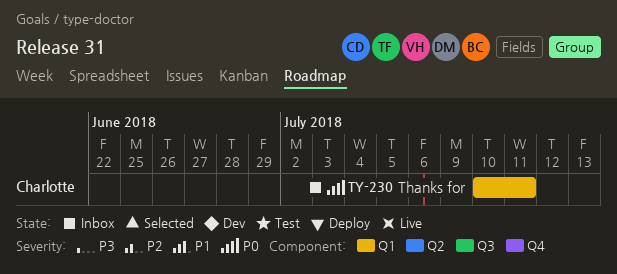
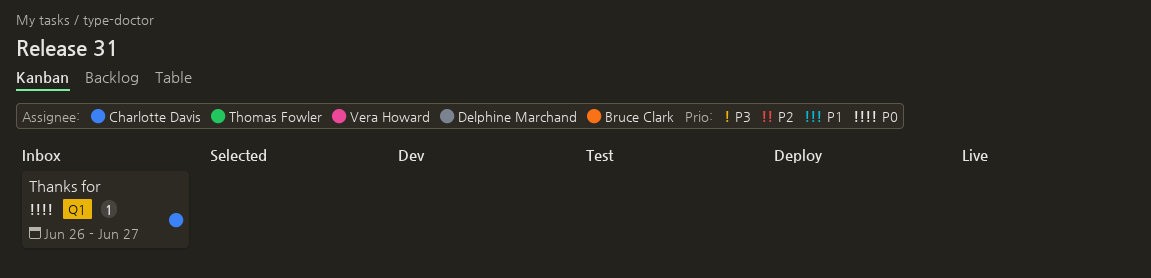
Thanks for, start: Jul 10 -> Jun 26
Thanks for, due: Jul 11 -> Jun 27

